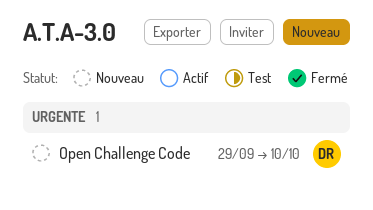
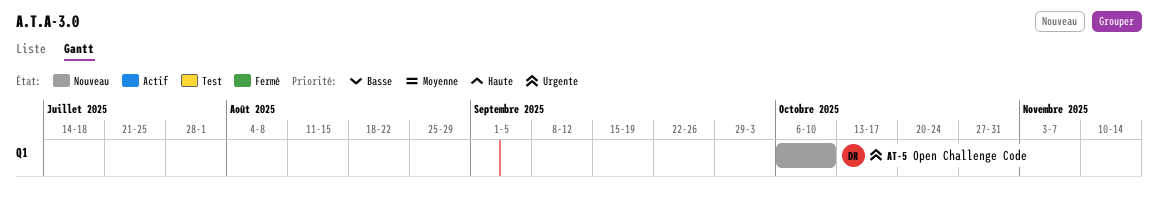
Open Challenge Code, start: Sep 29 -> Oct 6

